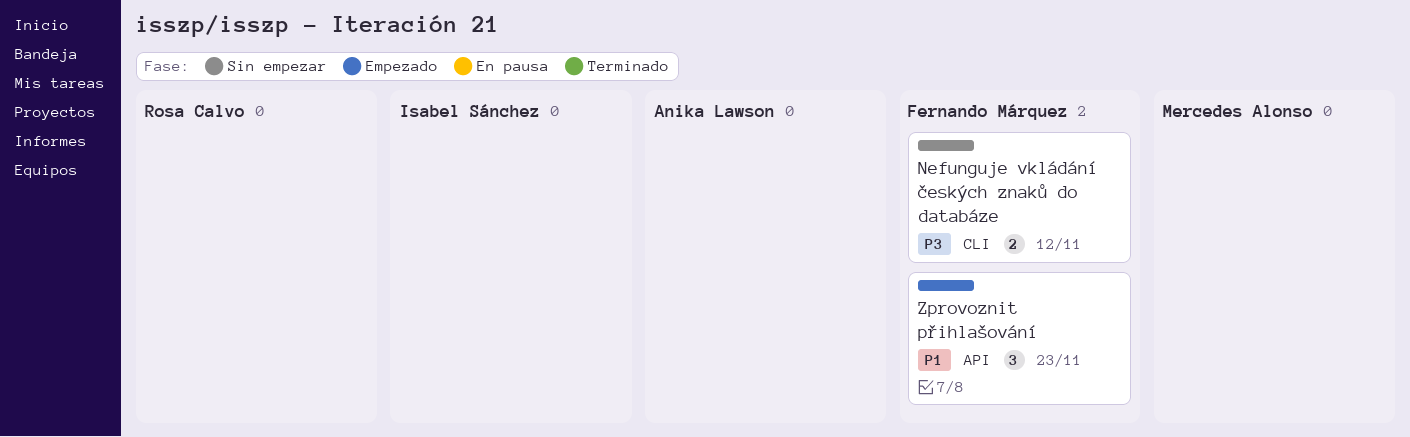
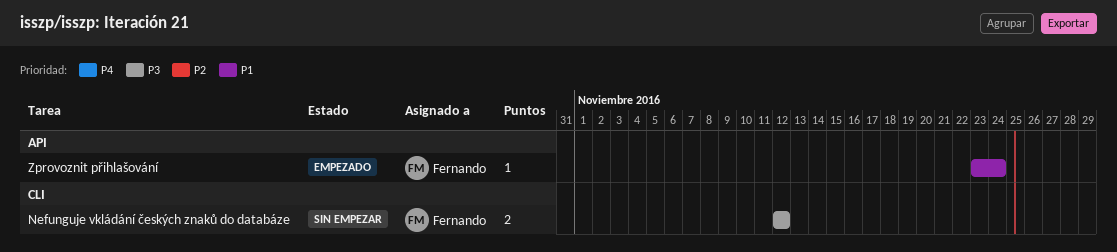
Zprovoznit přihlašování, estimate: 3 -> 1
Zprovoznit přihlašování, due: Nov 23 -> Nov 24

